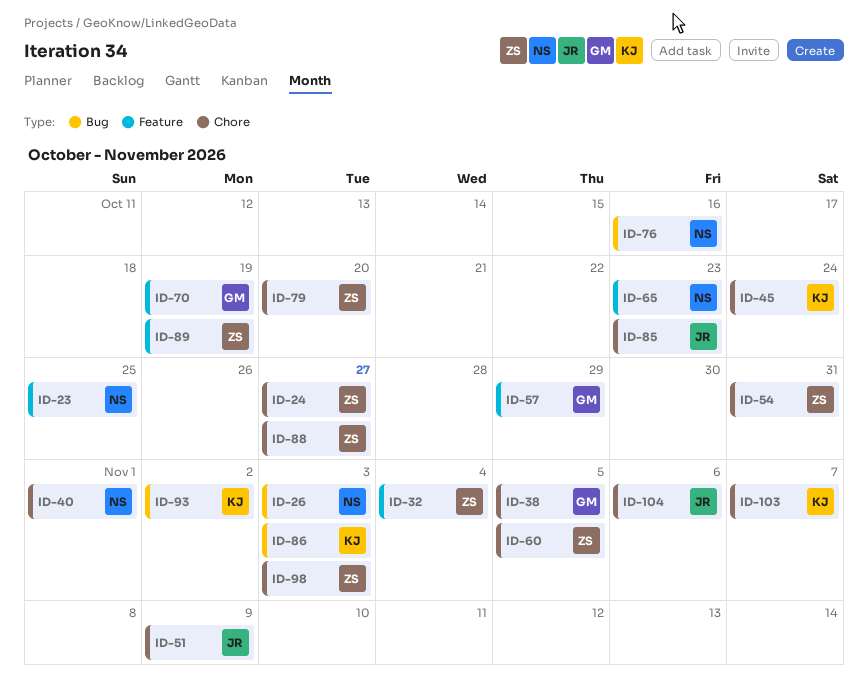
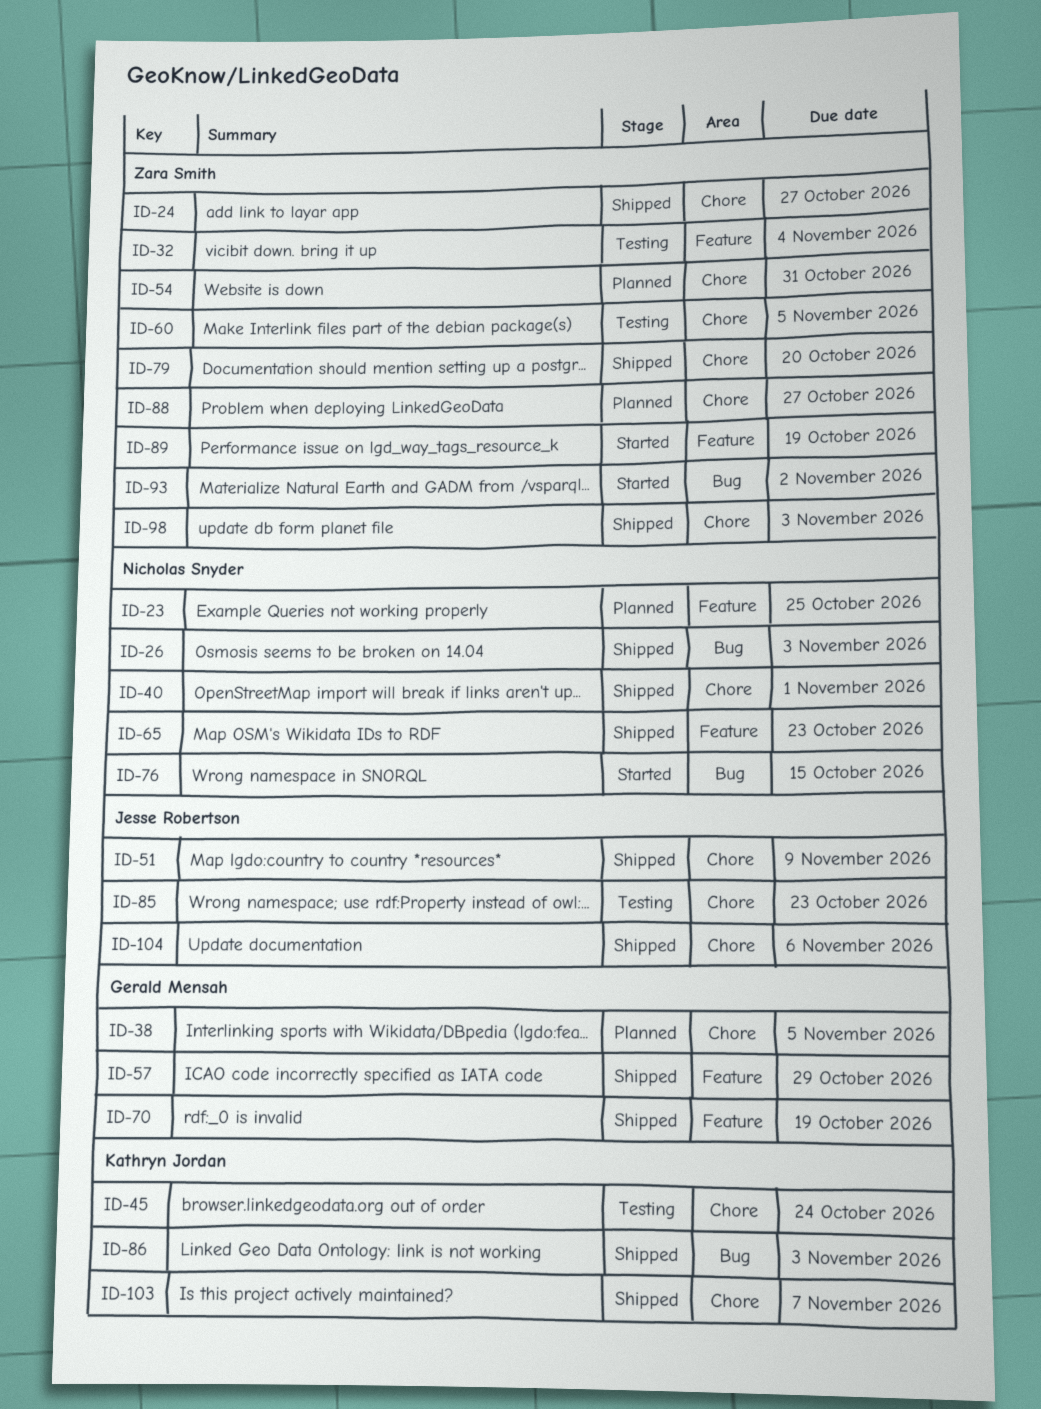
ID-76, due: Oct 16 -> Oct 15
ID-93, owner: Kathryn Jordan -> Zara Smith

